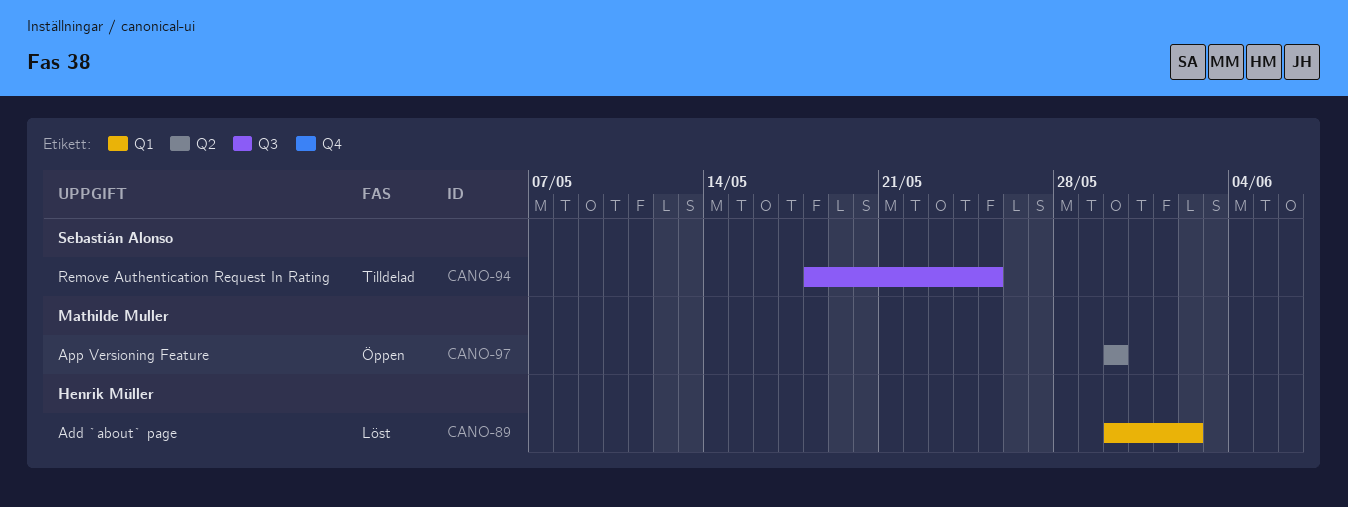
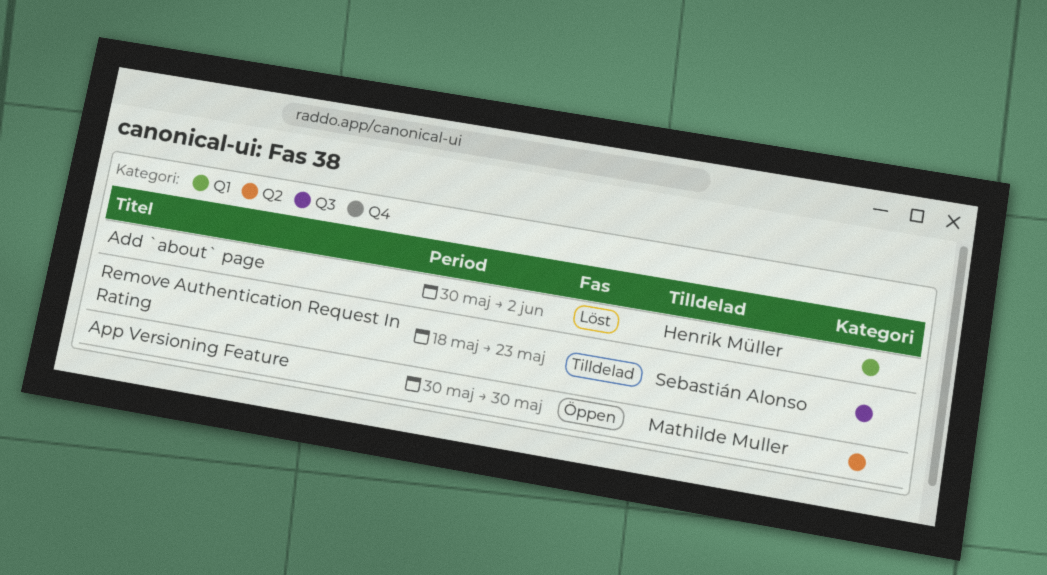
Remove Authentication Request In Rating, due: May 25 -> May 23

